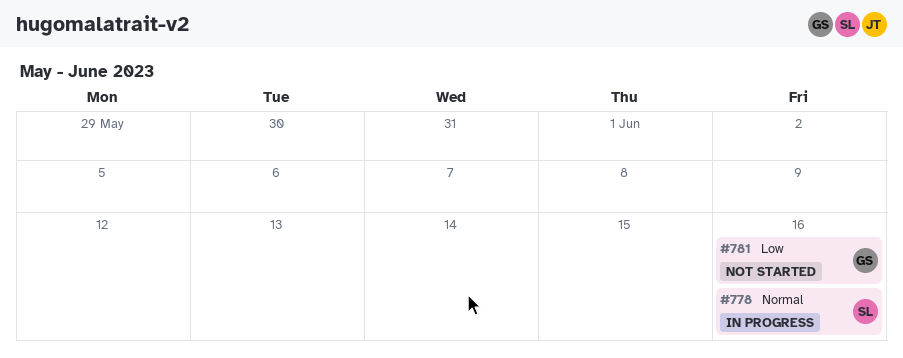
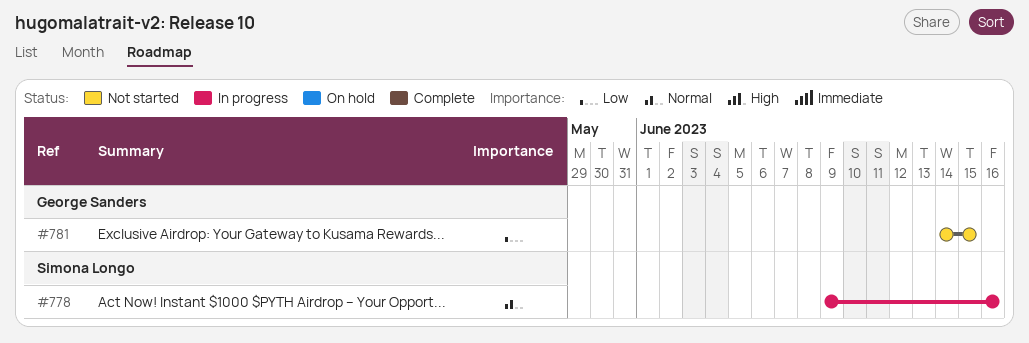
#781, due: Jun 16 -> Jun 15

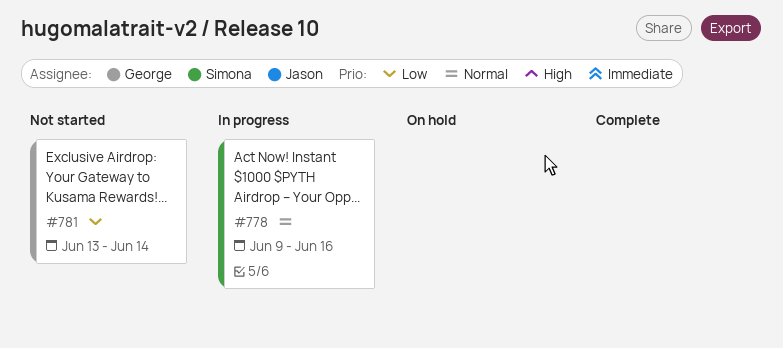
#781, start: Jun 14 -> Jun 13
#781, due: Jun 15 -> Jun 14

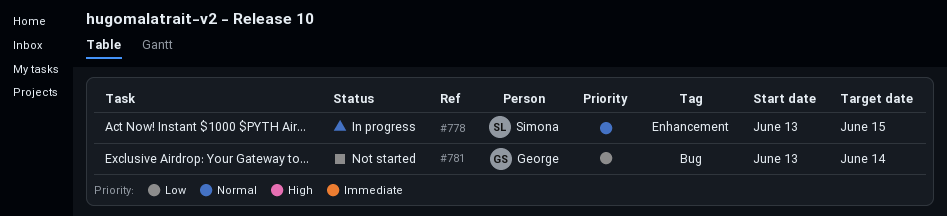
#778, start: Jun 9 -> Jun 13
#778, due: Jun 16 -> Jun 15

